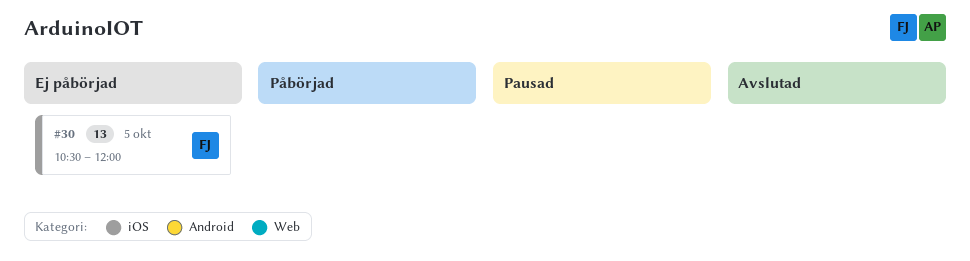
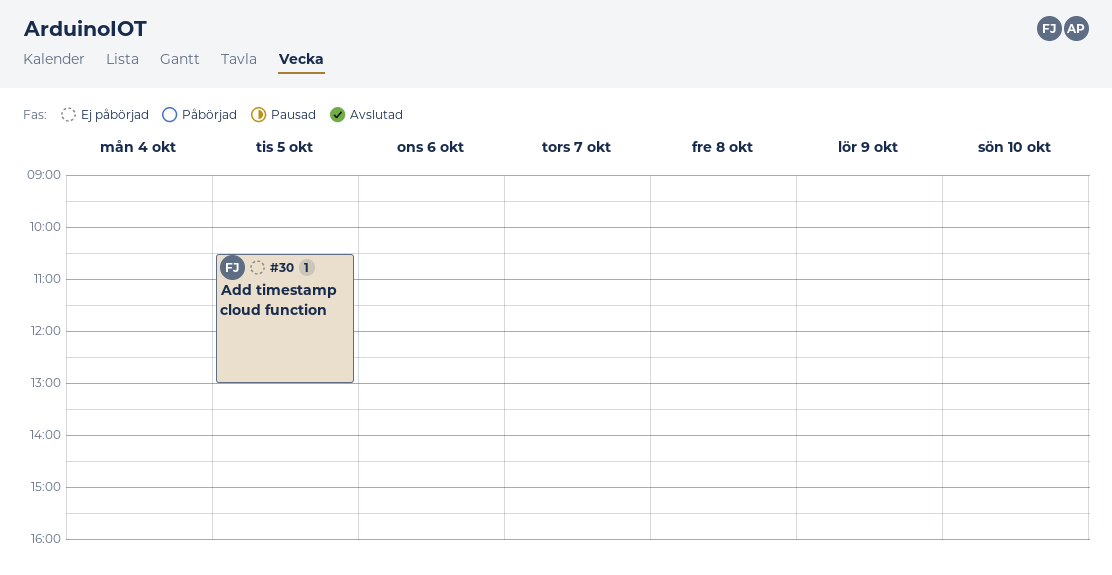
#30, estimate: 13 -> 1
#30, ends: 12:00 -> 13:00

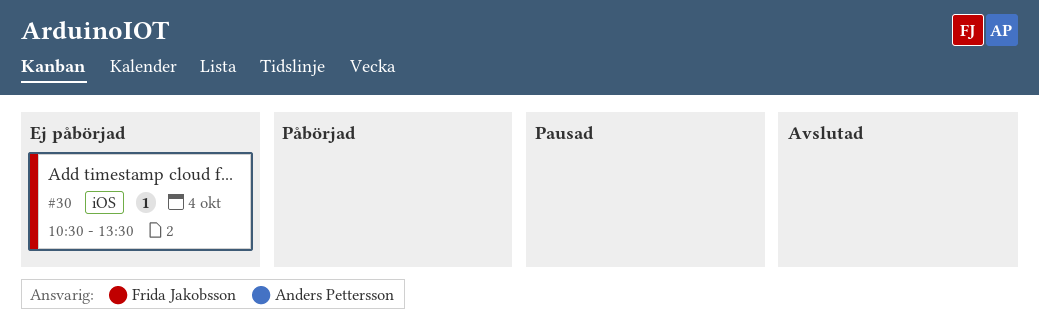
#30, day: Oct 5 -> Oct 4
#30, ends: 13:00 -> 13:30

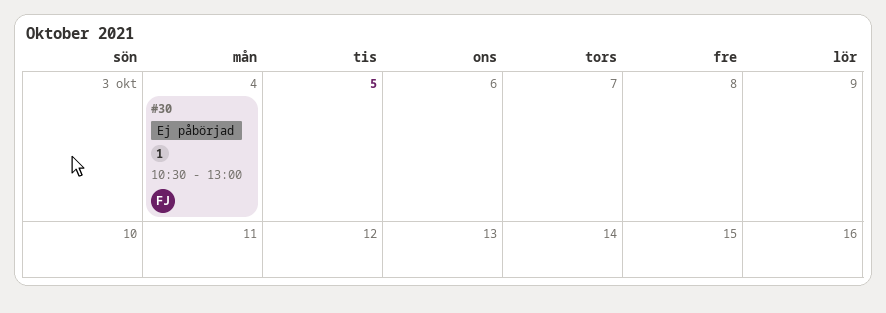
#30, ends: 13:30 -> 13:00

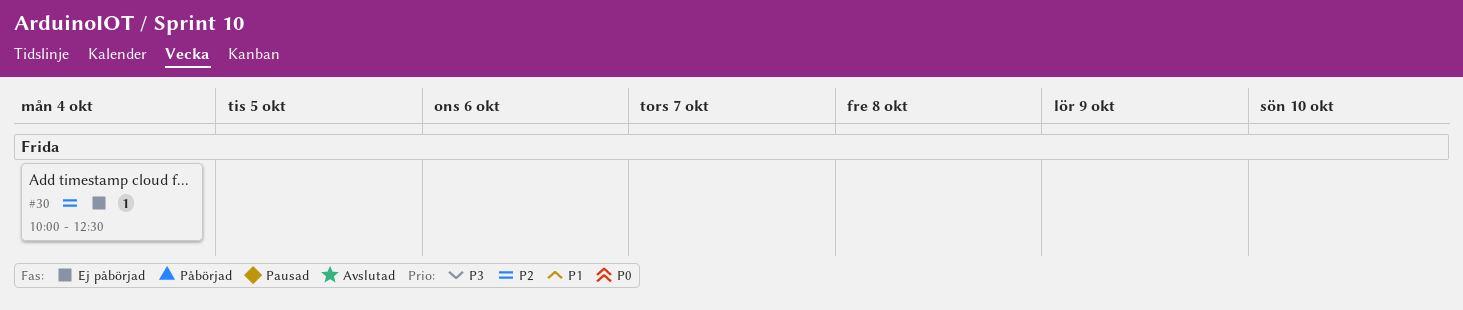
#30, begins: 10:30 -> 10:00
#30, ends: 13:00 -> 12:30

